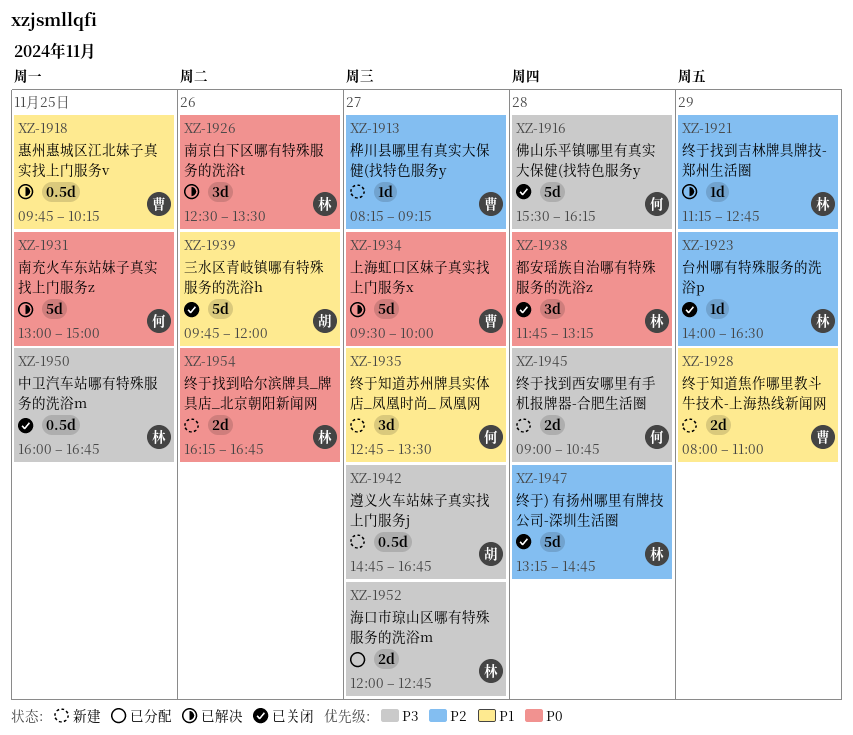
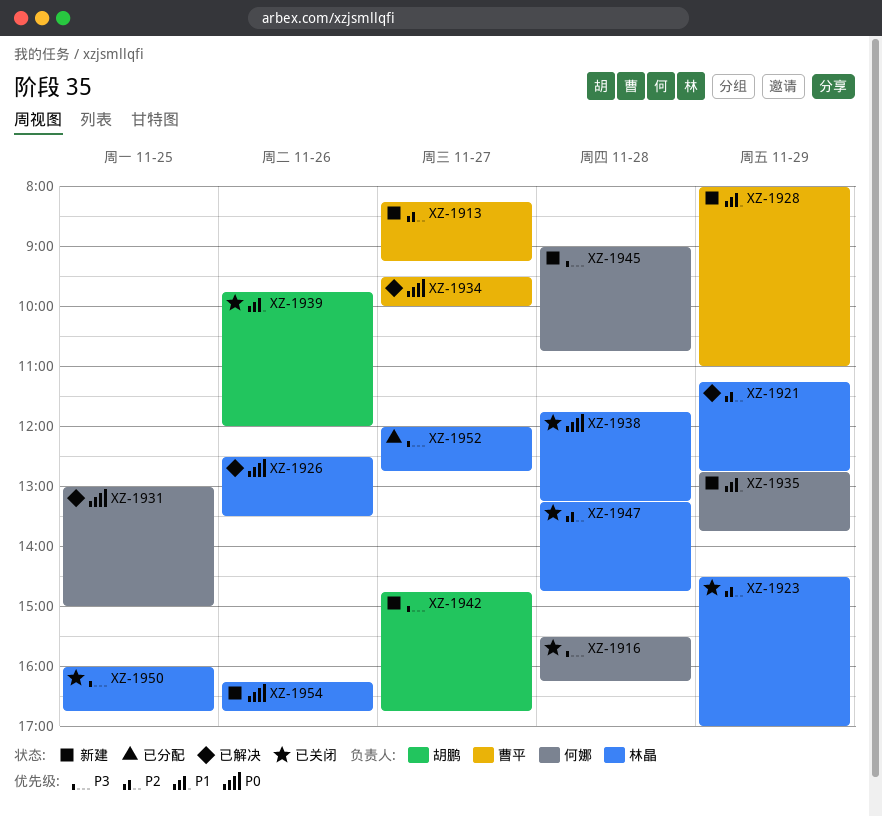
XZ-1918: present -> none
XZ-1923, begins: 14:00 -> 14:30
XZ-1923, ends: 16:30 -> 17:00
XZ-1935, day: Nov 27 -> Nov 29
XZ-1935, ends: 13:30 -> 13:45

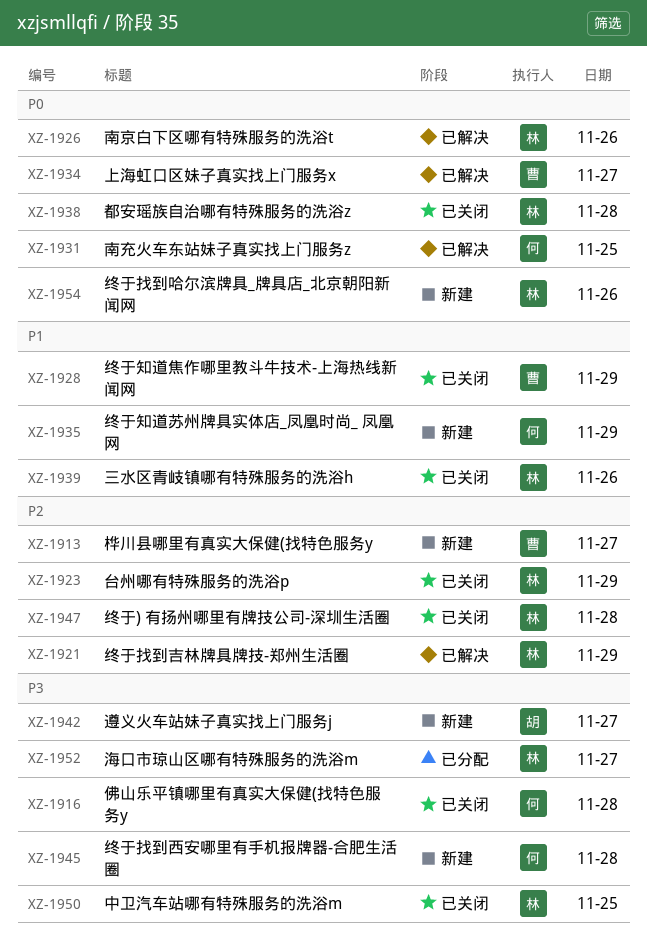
XZ-1928, status: 新建 -> 已关闭
XZ-1939, owner: 胡鹏 -> 林晶

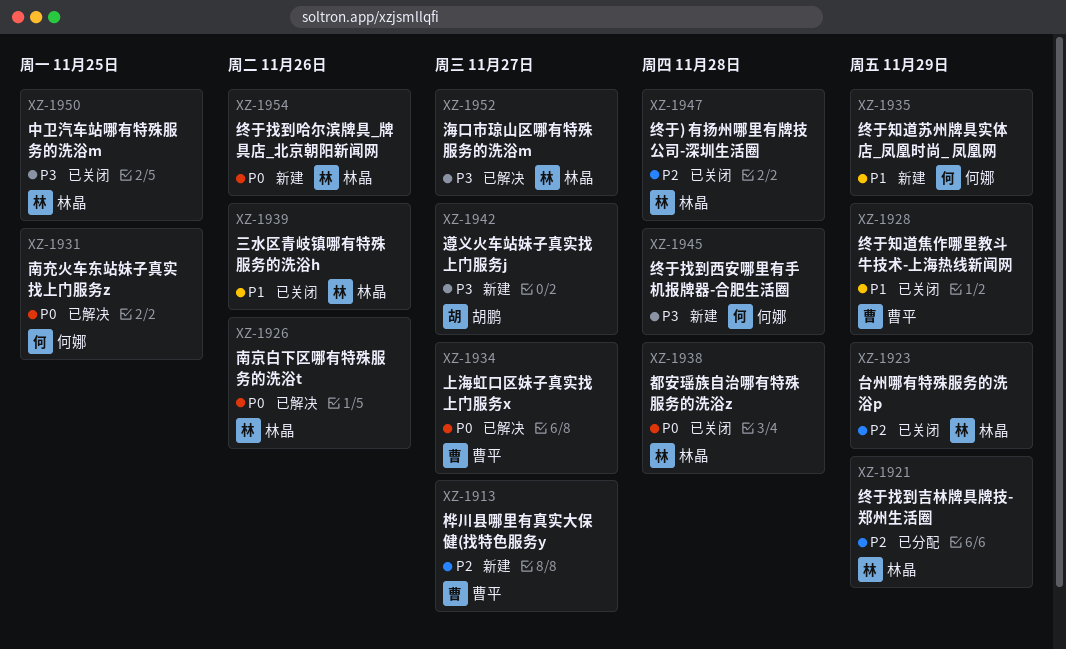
XZ-1916: present -> none
XZ-1921, status: 已解决 -> 已分配
XZ-1952, status: 已分配 -> 已解决

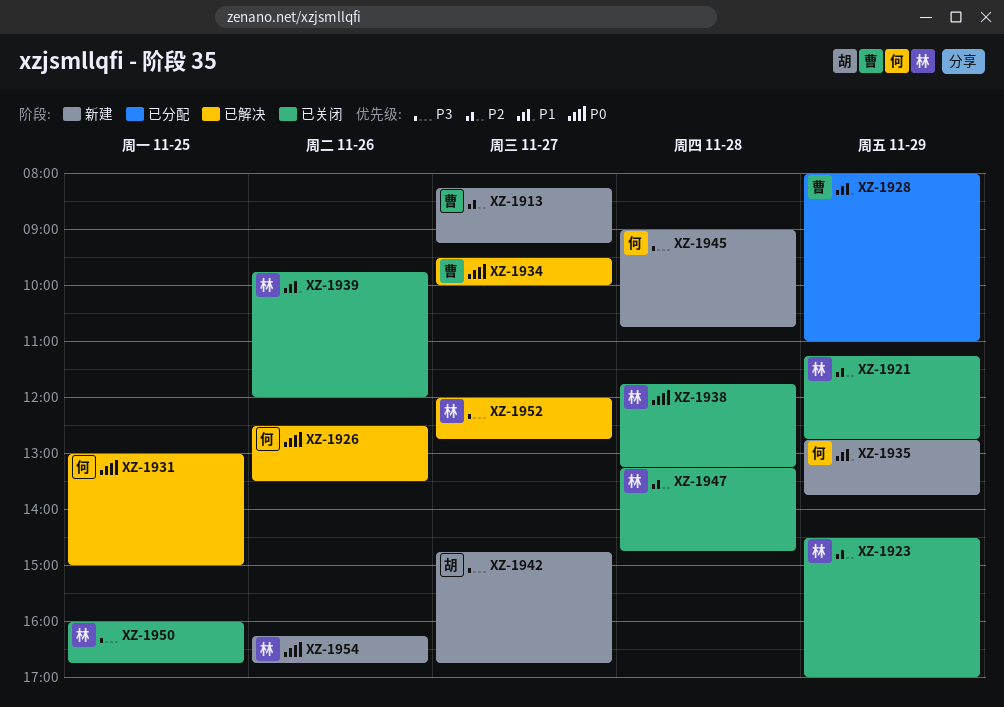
XZ-1921, status: 已分配 -> 已关闭
XZ-1926, owner: 林晶 -> 何娜
XZ-1928, status: 已关闭 -> 已分配

